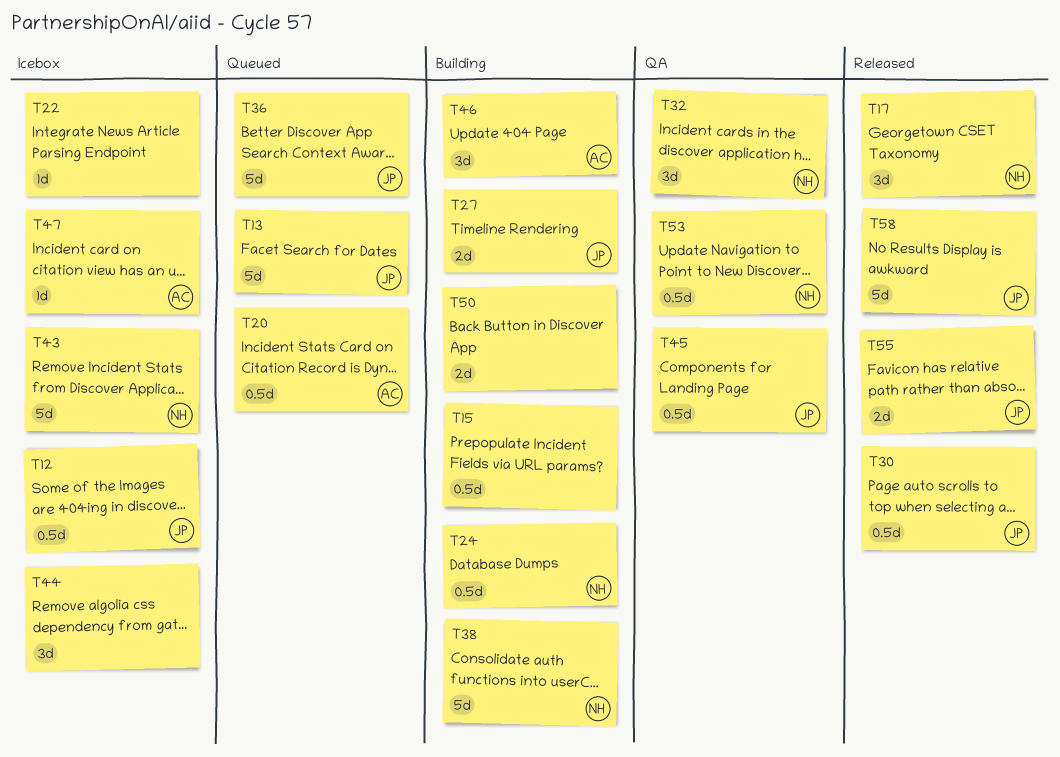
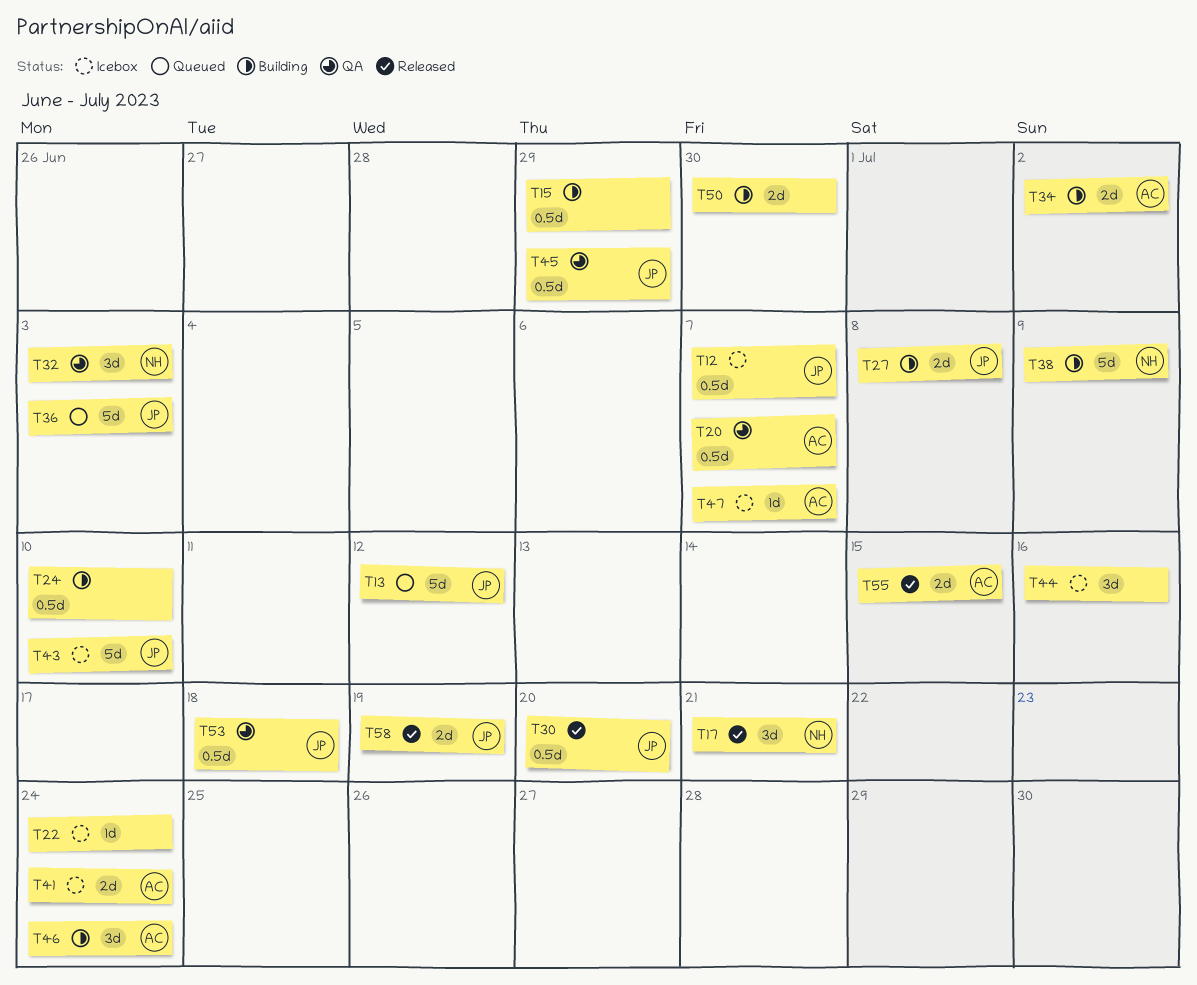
T20, status: Queued -> QA
T24, owner: NH -> none
T34: none -> present
T41: none -> present
T43, owner: NH -> JP
T53, owner: NH -> JP
T55, owner: JP -> AC
T58, estimate: 5d -> 2d

